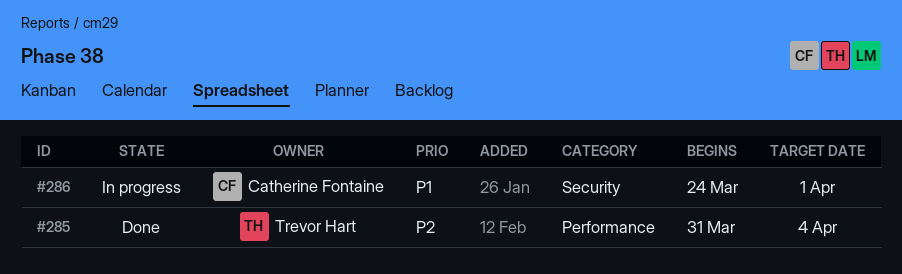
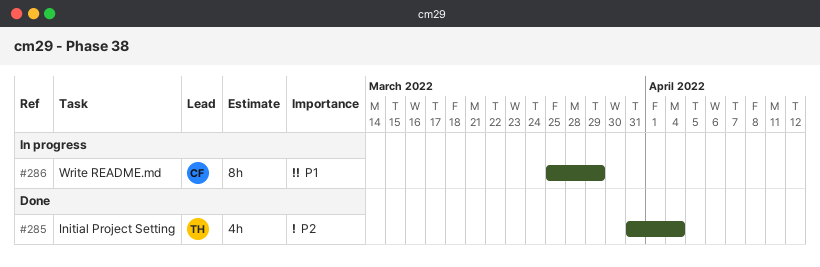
#286, start: Mar 24 -> Mar 25
#286, due: Apr 1 -> Mar 29

